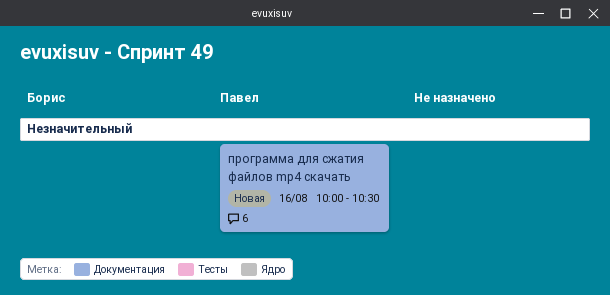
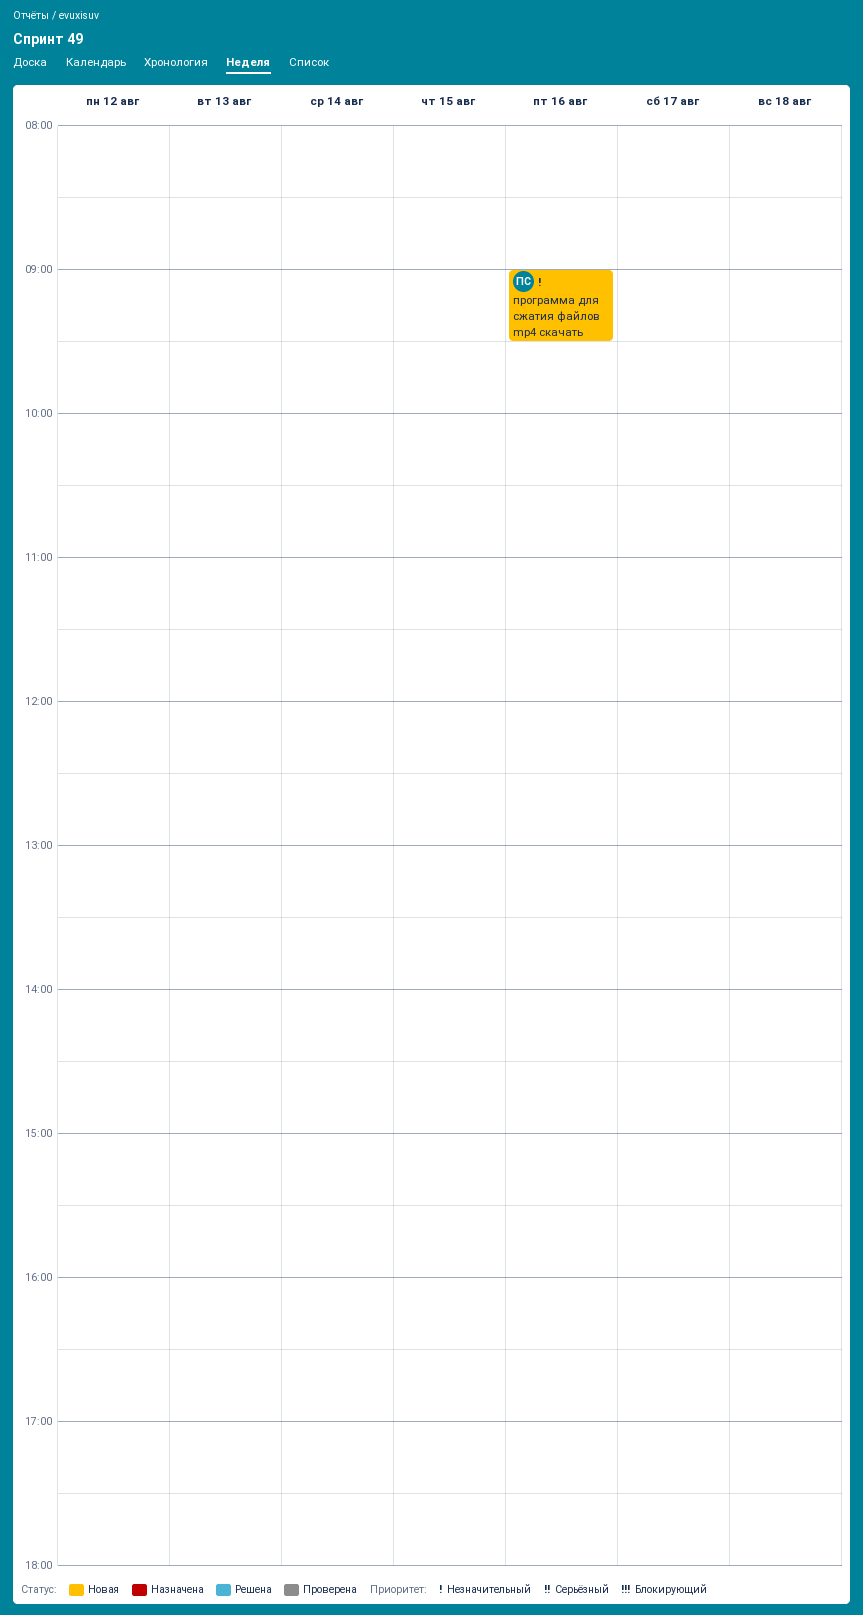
программа для сжатия файлов mp4 скачать, begins: 10:00 -> 09:00
программа для сжатия файлов mp4 скачать, ends: 10:30 -> 09:30

